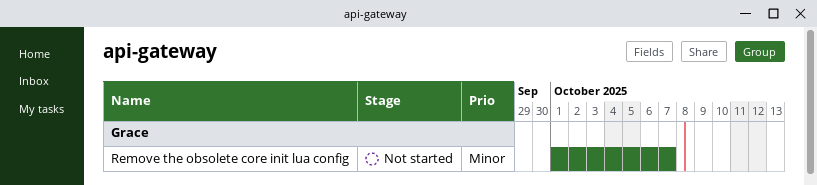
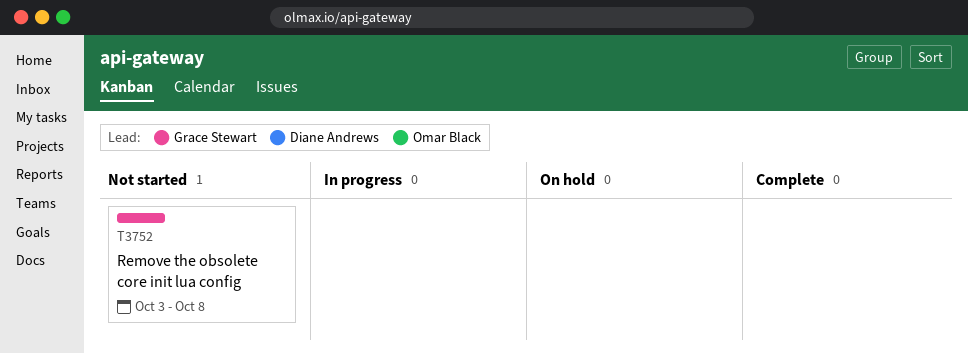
Remove the obsolete core init lua config, start: Oct 1 -> Oct 3
Remove the obsolete core init lua config, due: Oct 7 -> Oct 8

